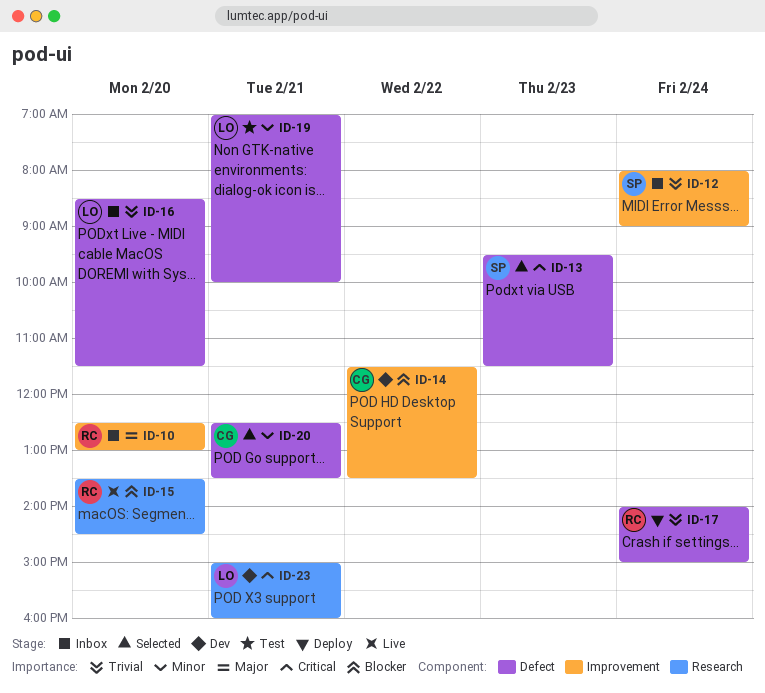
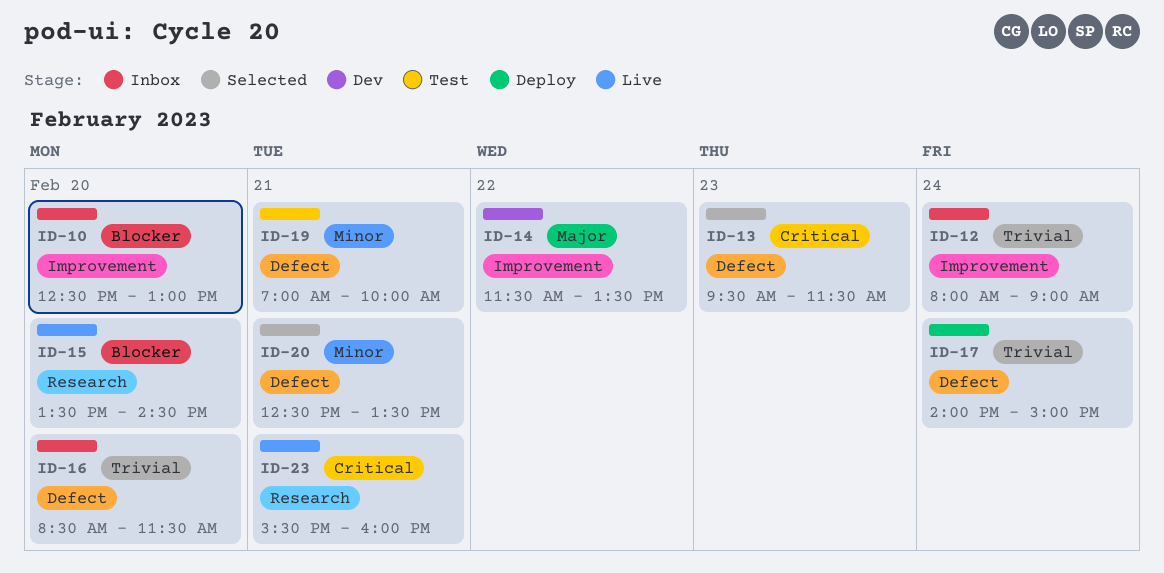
ID-10, priority: Major -> Blocker
ID-14, priority: Blocker -> Major
ID-23, status: Dev -> Live
ID-23, begins: 15:00 -> 15:30

